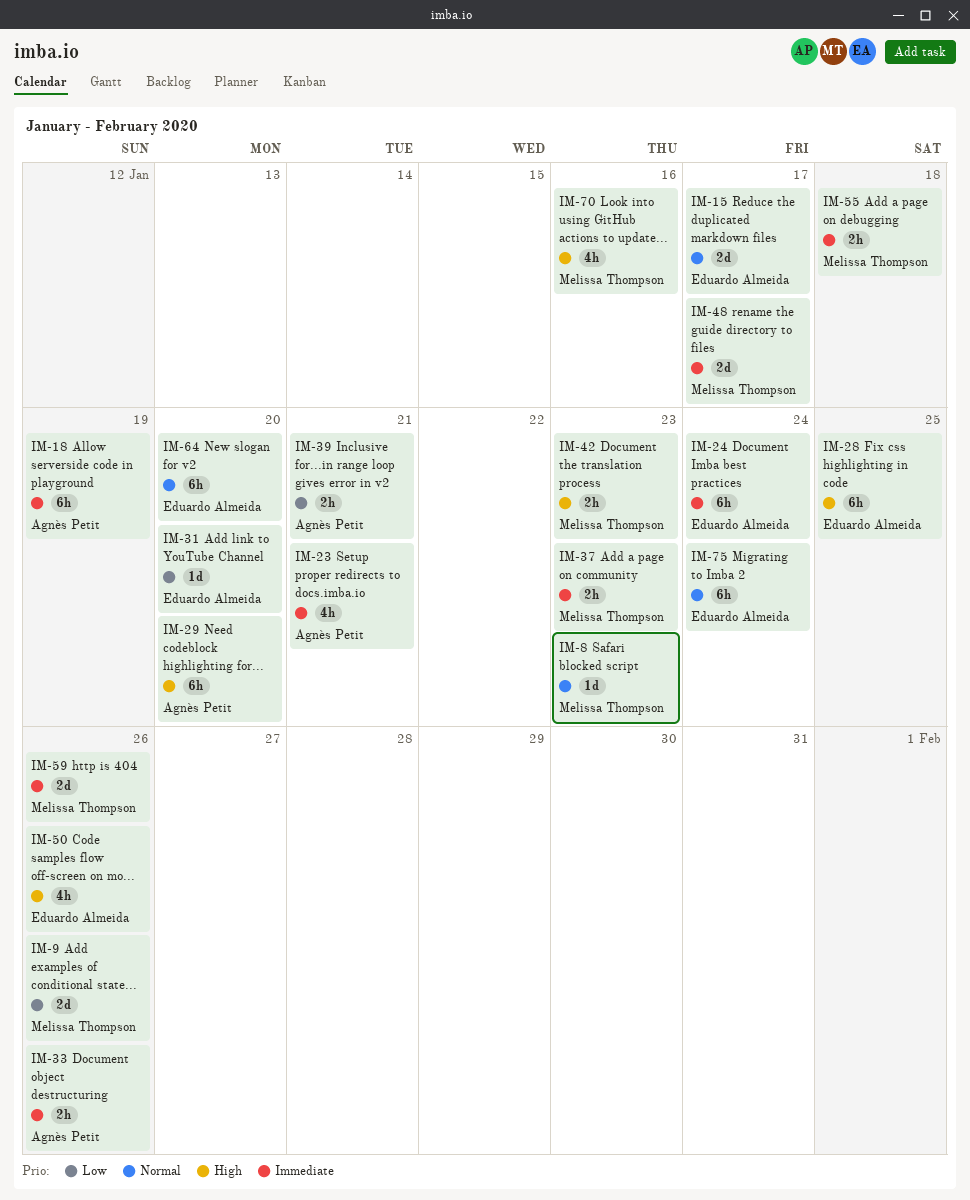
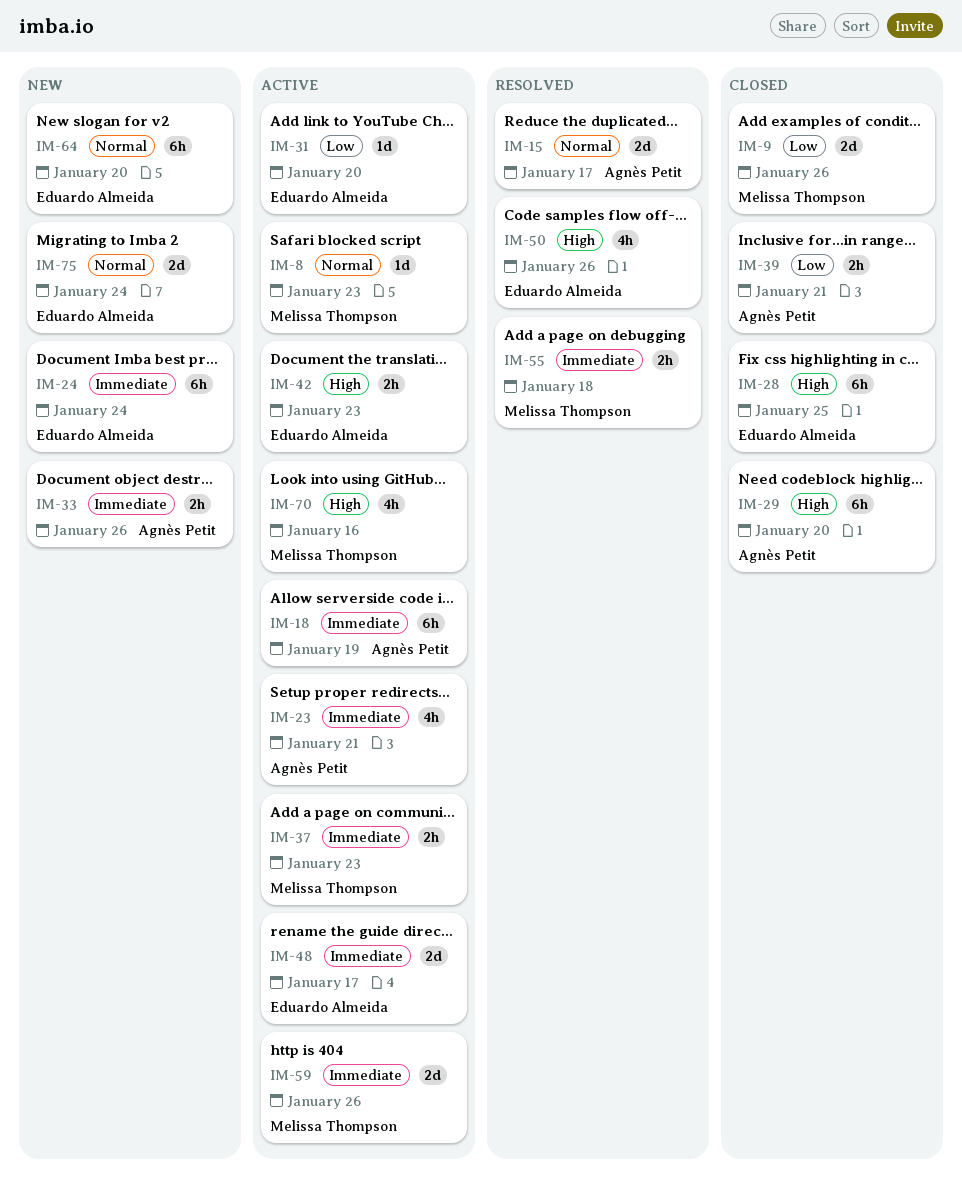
IM-15, owner: Eduardo Almeida -> Agnès Petit
IM-42, owner: Melissa Thompson -> Eduardo Almeida
IM-48, owner: Melissa Thompson -> Eduardo Almeida
IM-75, estimate: 6h -> 2d

